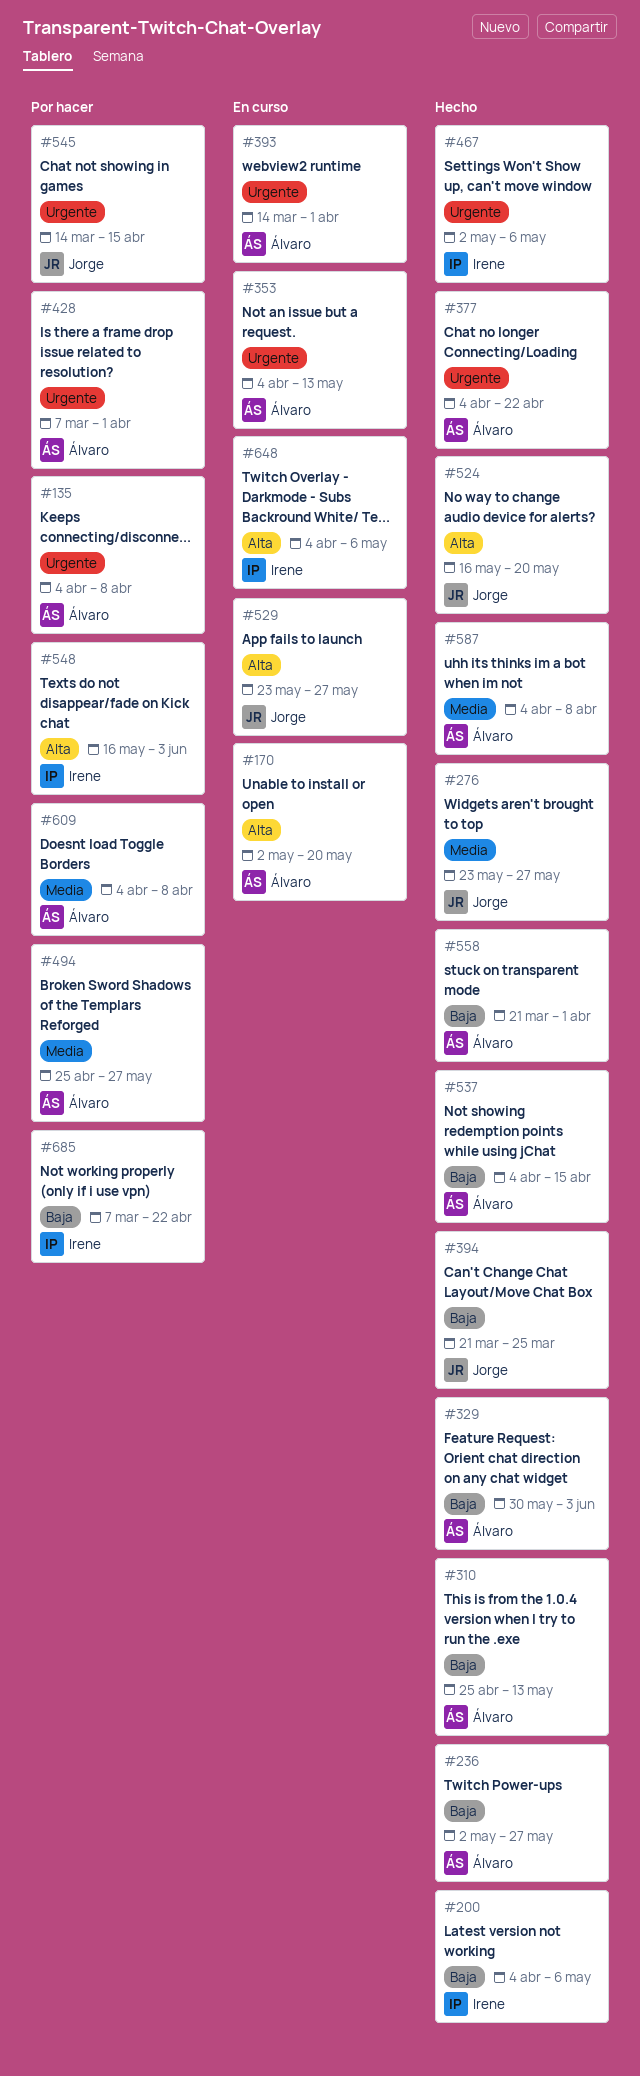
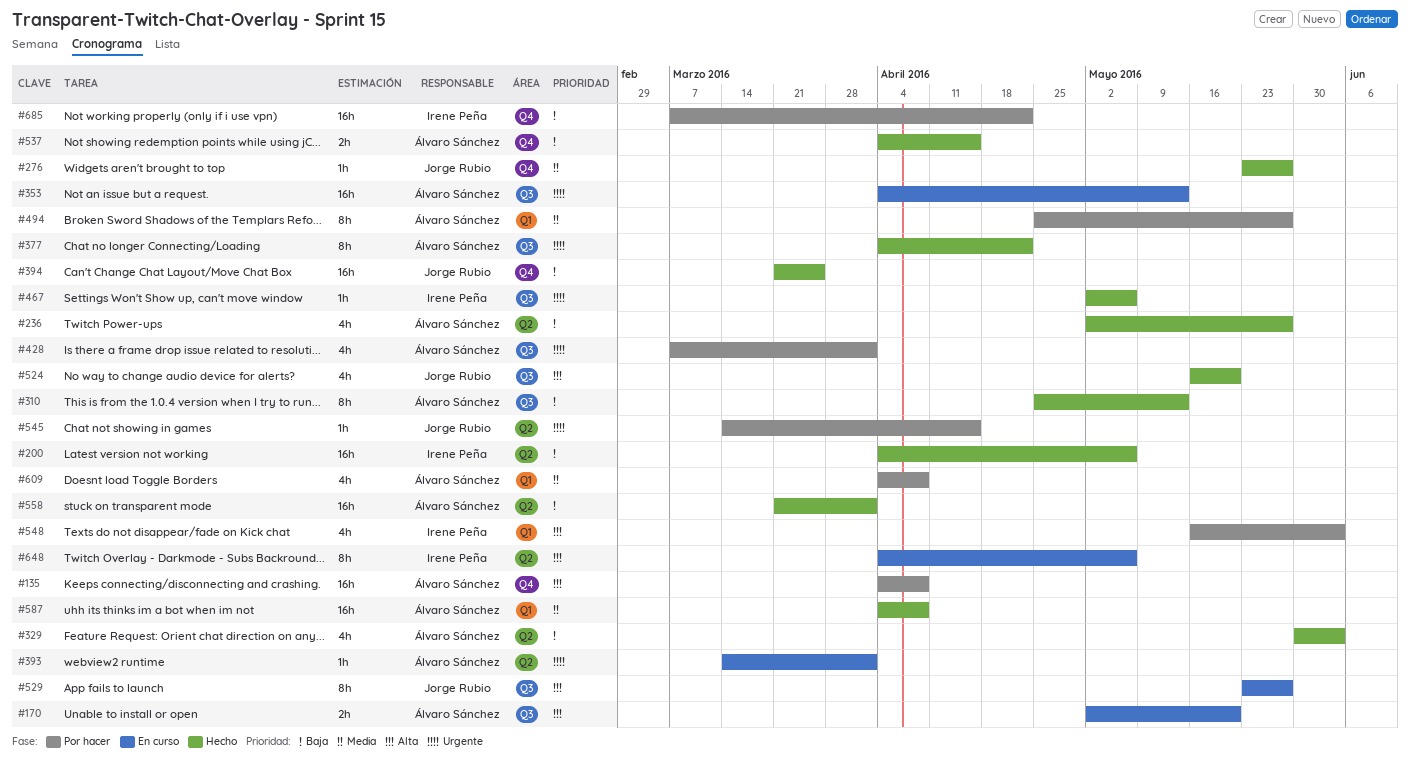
#135, priority: Urgente -> Alta

